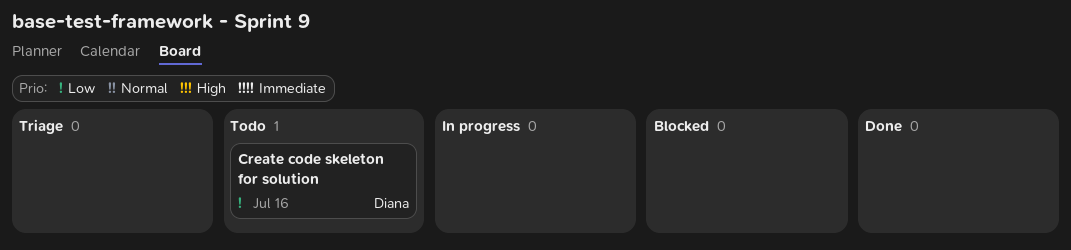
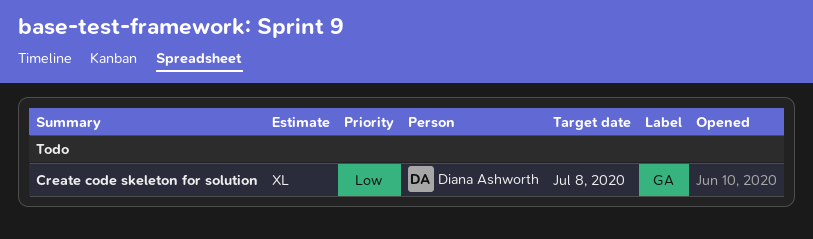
Create code skeleton for solution, due: Jul 16 -> Jul 8

